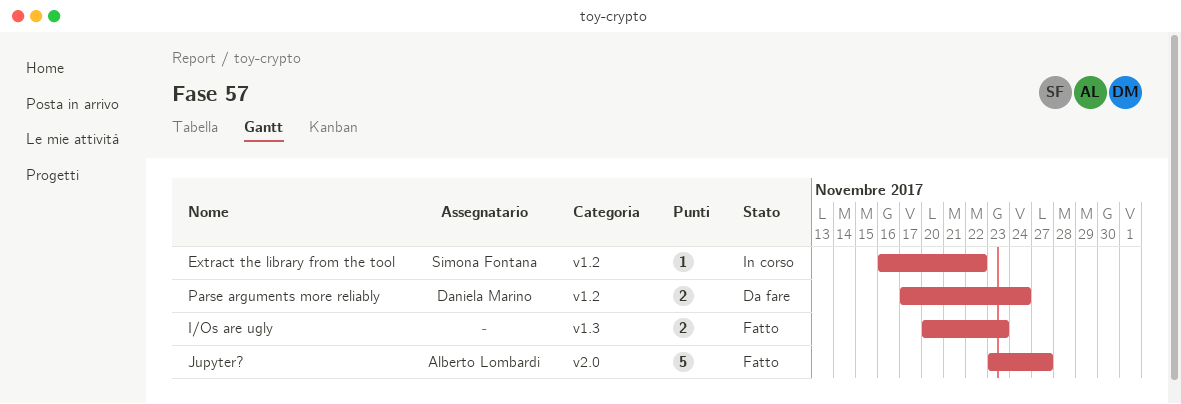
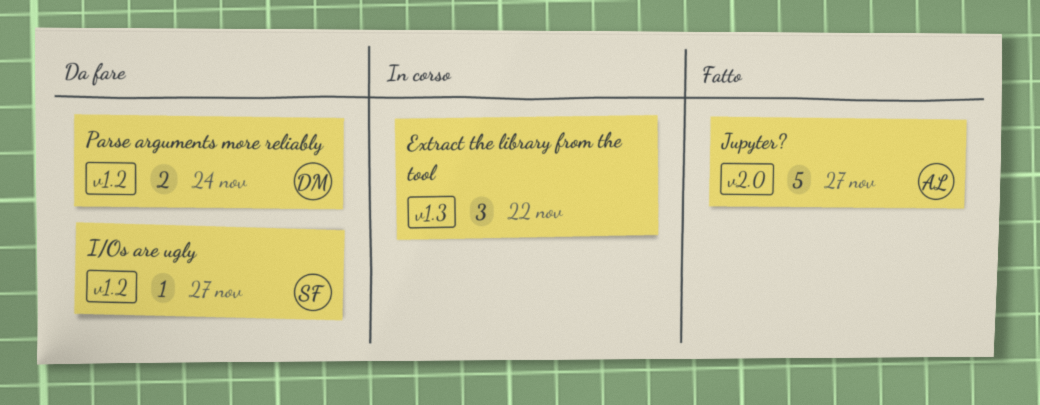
Extract the library from the tool, owner: Simona Fontana -> none
Extract the library from the tool, label: v1.2 -> v1.3
Extract the library from the tool, estimate: 1 -> 3
I/Os are ugly, status: Fatto -> Da fare
I/Os are ugly, owner: none -> Simona Fontana
I/Os are ugly, label: v1.3 -> v1.2
I/Os are ugly, estimate: 2 -> 1
I/Os are ugly, due: Nov 23 -> Nov 27

